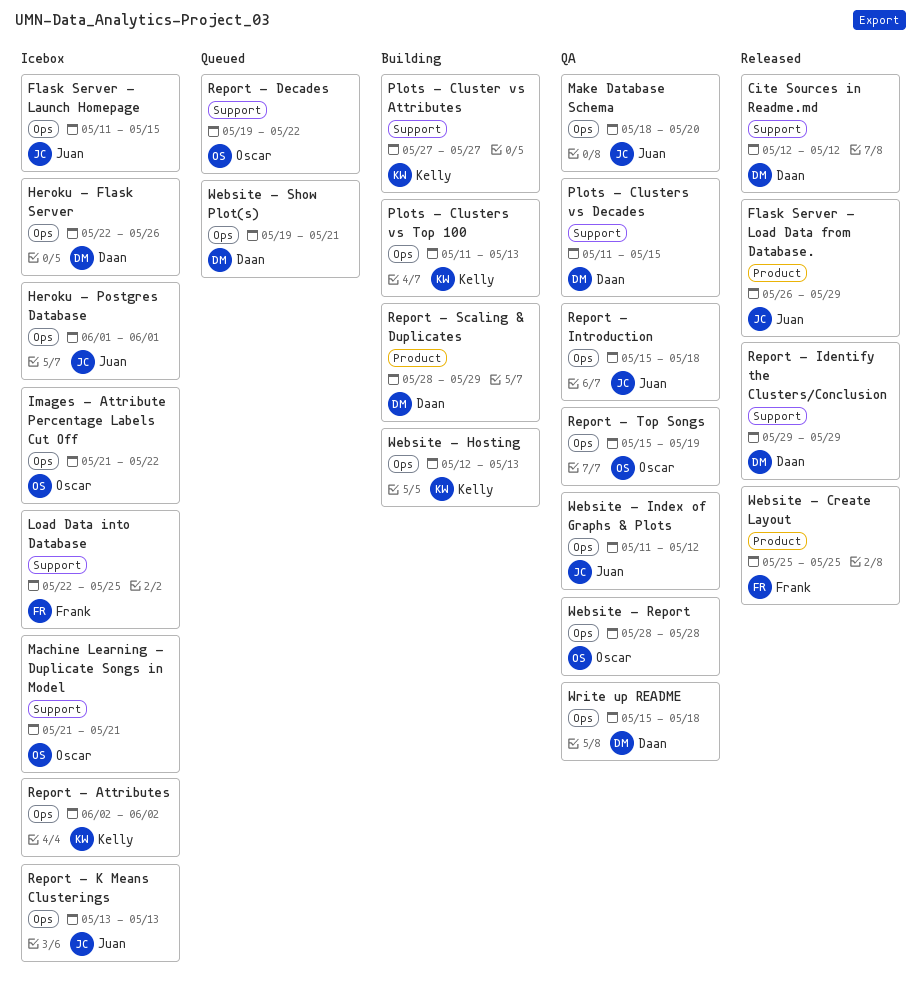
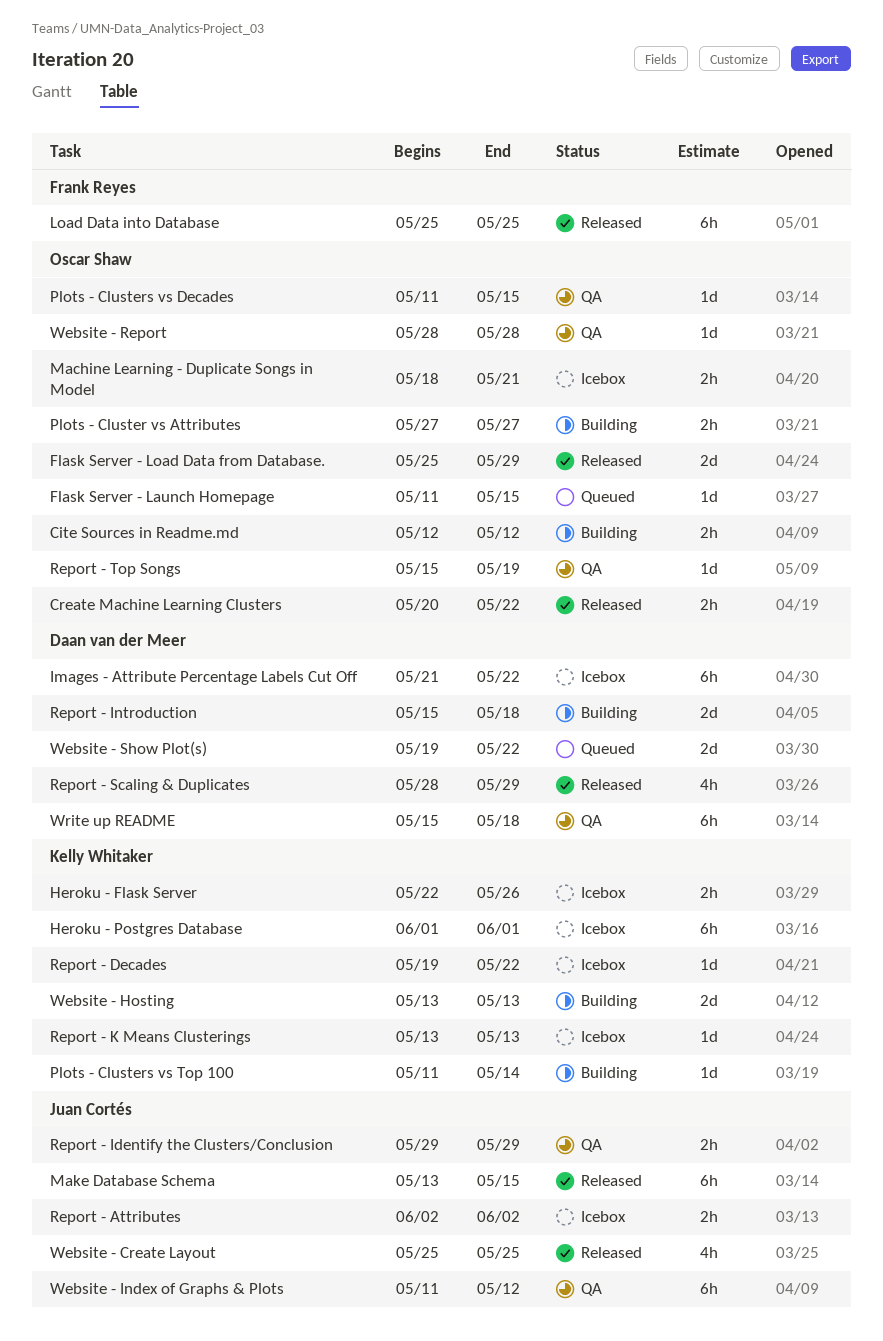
Cite Sources in Readme.md, status: Released -> Building
Cite Sources in Readme.md, owner: Daan van der Meer -> Oscar Shaw
Create Machine Learning Clusters: none -> present
Flask Server - Launch Homepage, status: Icebox -> Queued
Flask Server - Launch Homepage, owner: Juan Cortés -> Oscar Shaw
Flask Server - Load Data from Database., owner: Juan Cortés -> Oscar Shaw
Flask Server - Load Data from Database., start: May 26 -> May 25
Heroku - Flask Server, owner: Daan van der Meer -> Kelly Whitaker
Heroku - Postgres Database, owner: Juan Cortés -> Kelly Whitaker
Images - Attribute Percentage Labels Cut Off, owner: Oscar Shaw -> Daan van der Meer
Load Data into Database, status: Icebox -> Released
Load Data into Database, start: May 22 -> May 25
Machine Learning - Duplicate Songs in Model, start: May 21 -> May 18
Make Database Schema, status: QA -> Released
Make Database Schema, start: May 18 -> May 13
Make Database Schema, due: May 20 -> May 15
Plots - Cluster vs Attributes, owner: Kelly Whitaker -> Oscar Shaw
Plots - Clusters vs Decades, owner: Daan van der Meer -> Oscar Shaw
Plots - Clusters vs Top 100, due: May 13 -> May 14
Report - Attributes, owner: Kelly Whitaker -> Juan Cortés
Report - Decades, status: Queued -> Icebox
Report - Decades, owner: Oscar Shaw -> Kelly Whitaker
Report - Identify the Clusters/Conclusion, status: Released -> QA
Report - Identify the Clusters/Conclusion, owner: Daan van der Meer -> Juan Cortés
Report - Introduction, status: QA -> Building
Report - Introduction, owner: Juan Cortés -> Daan van der Meer
Report - K Means Clusterings, owner: Juan Cortés -> Kelly Whitaker
Report - Scaling & Duplicates, status: Building -> Released
Website - Create Layout, owner: Frank Reyes -> Juan Cortés
Website - Hosting, start: May 12 -> May 13
Website - Show Plot(s), due: May 21 -> May 22

